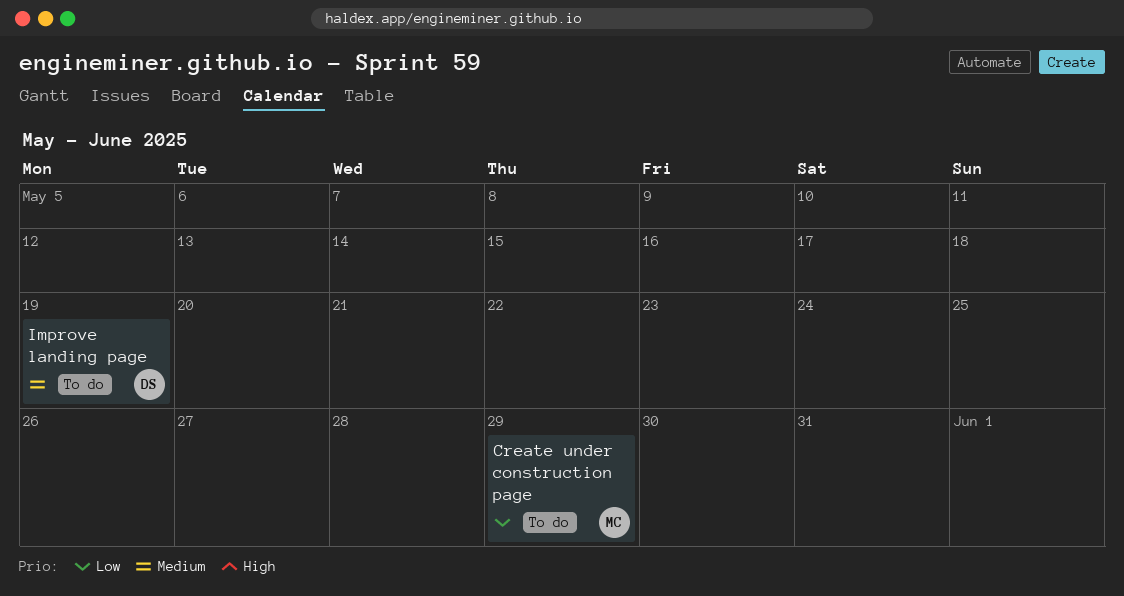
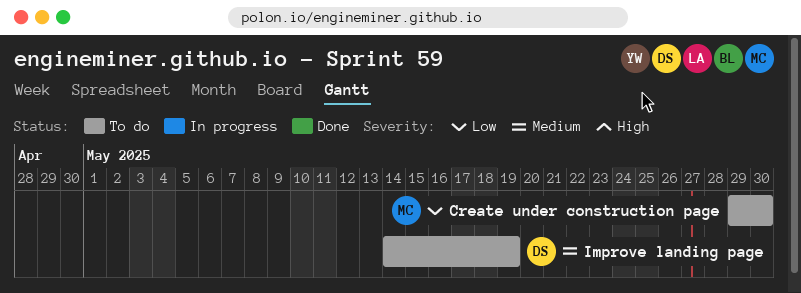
Create under construction page, due: May 29 -> May 30

